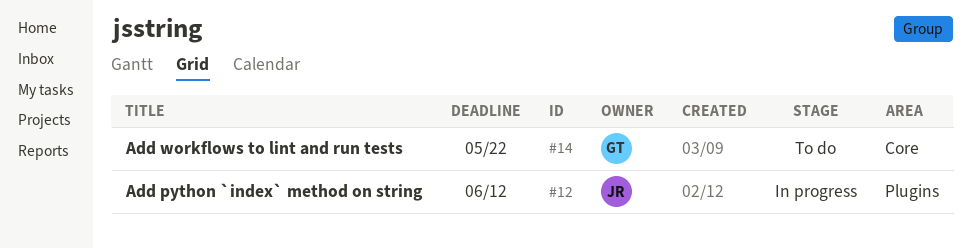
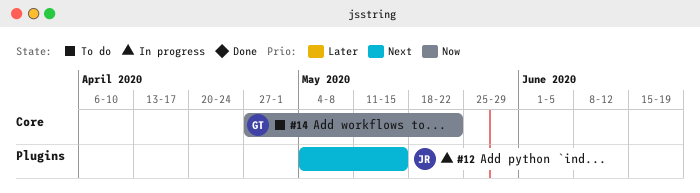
#12, due: Jun 12 -> May 15

